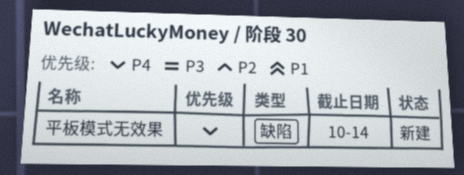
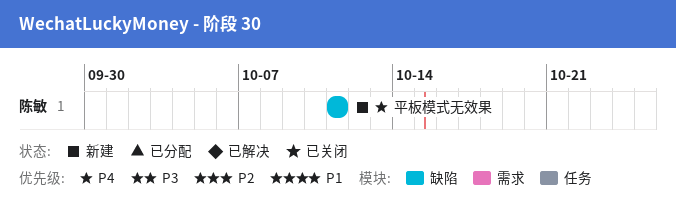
平板模式无效果, due: Oct 14 -> Oct 11

